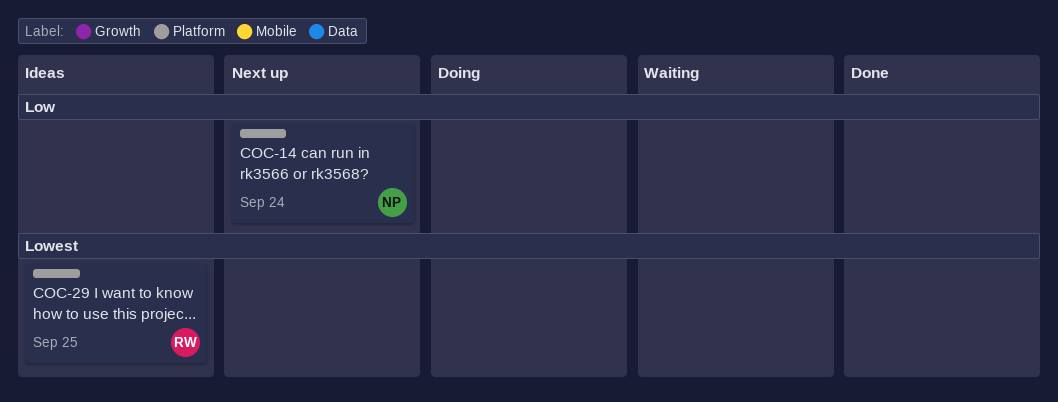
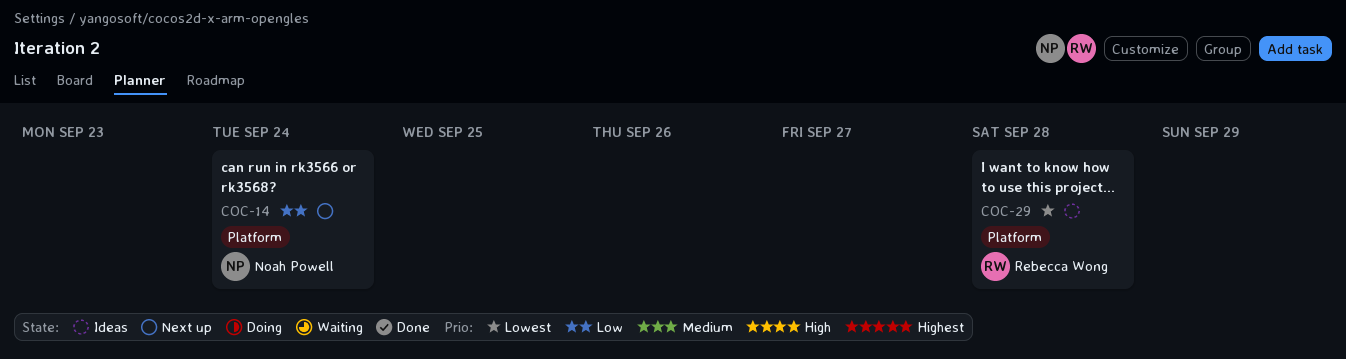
COC-29, due: Sep 25 -> Sep 28

